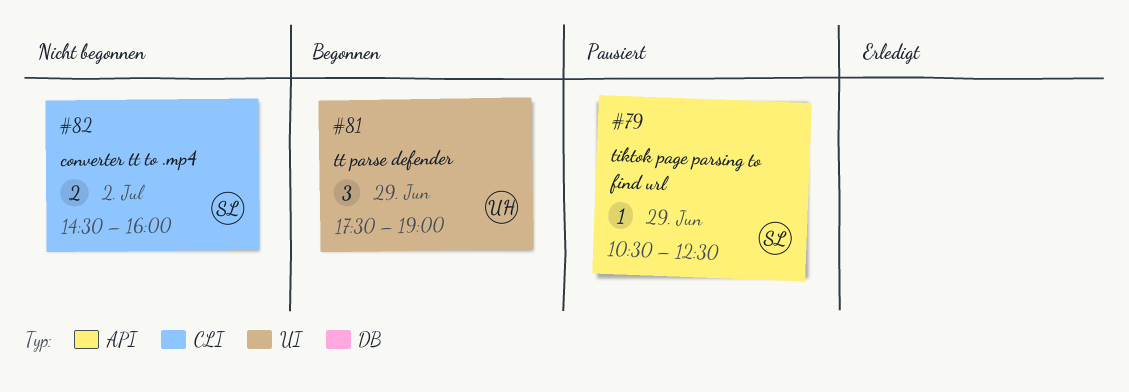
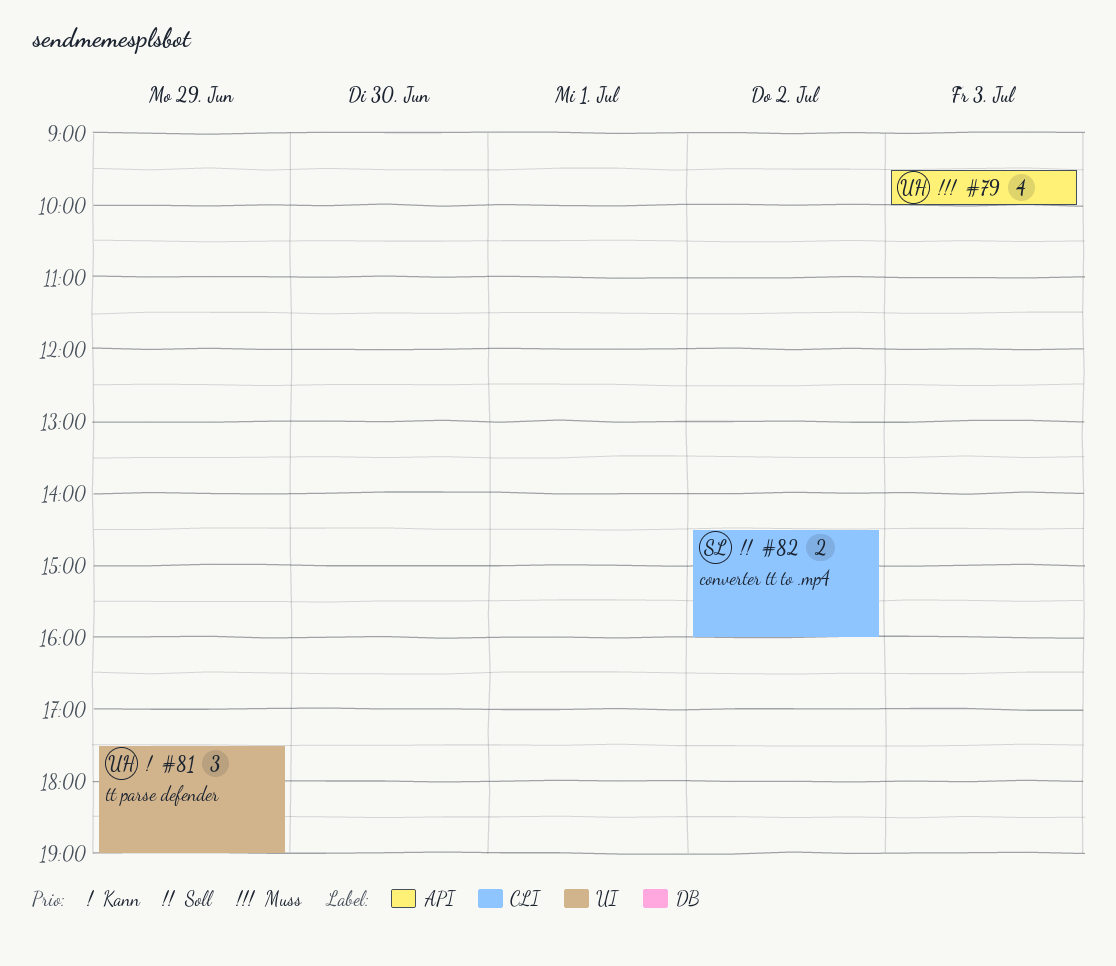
#79, owner: SL -> UH
#79, estimate: 1 -> 4
#79, day: Jun 29 -> Jul 3
#79, begins: 10:30 -> 09:30
#79, ends: 12:30 -> 10:00

